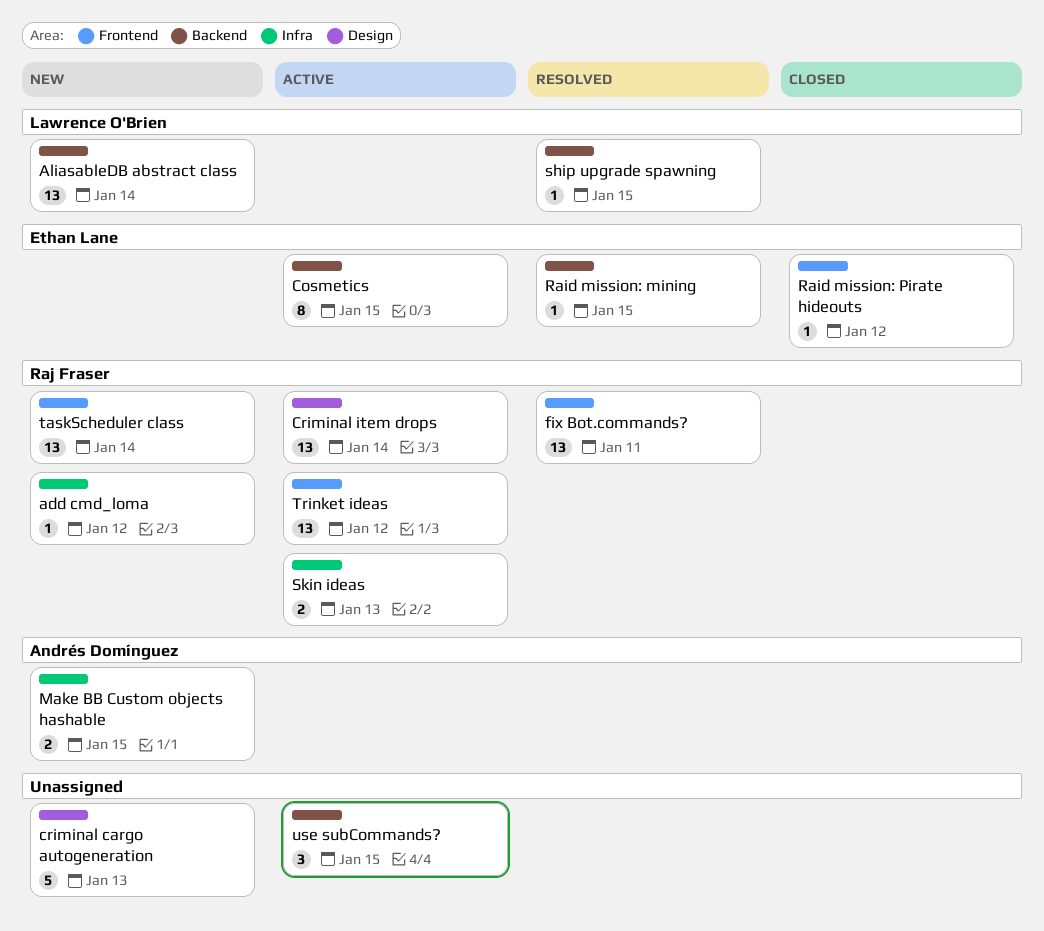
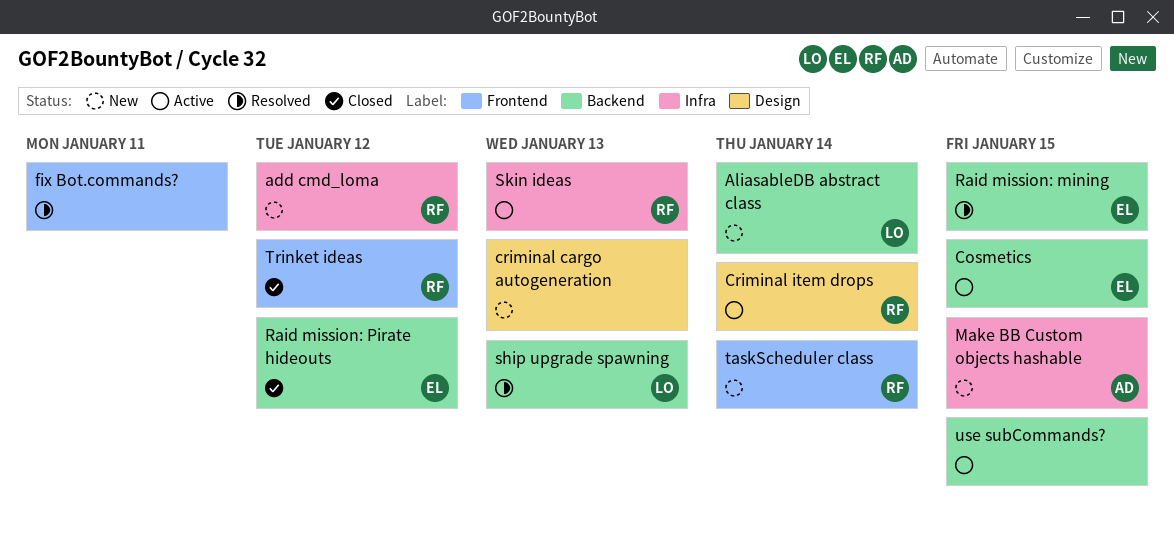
fix Bot.commands?, owner: Raj Fraser -> none
Raid mission: Pirate hideouts, label: Frontend -> Backend
ship upgrade spawning, due: Jan 15 -> Jan 13
Trinket ideas, status: Active -> Closed

